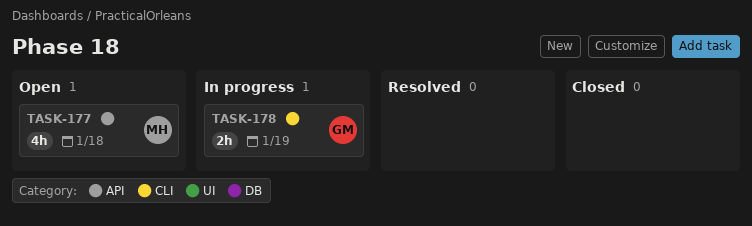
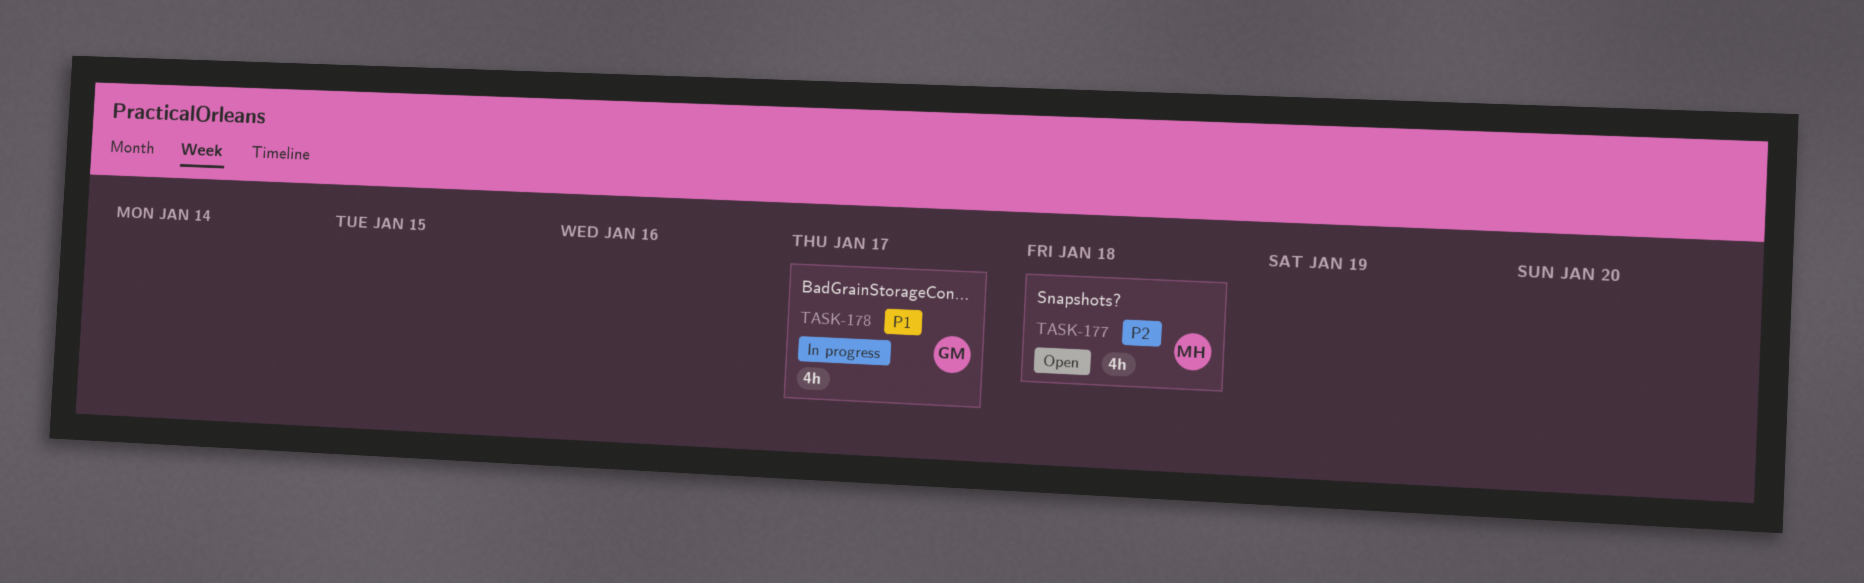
TASK-178, estimate: 2h -> 4h
TASK-178, due: Jan 19 -> Jan 17

